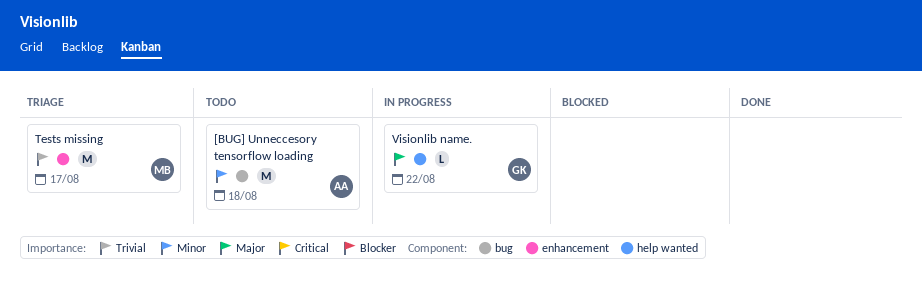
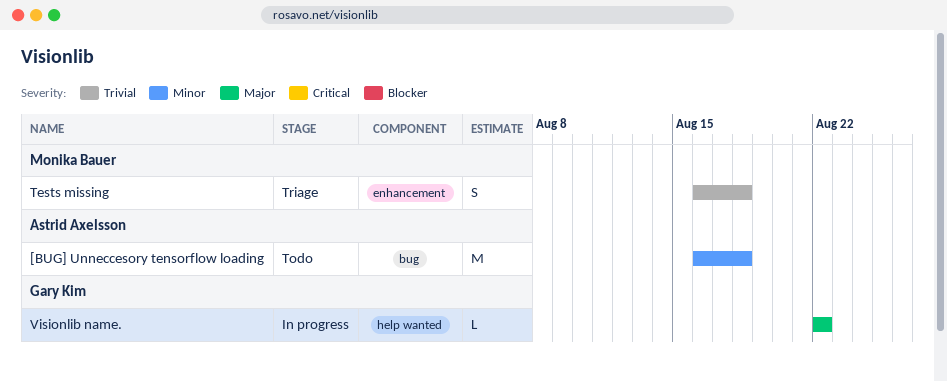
Tests missing, estimate: M -> S
Tests missing, due: Aug 17 -> Aug 18

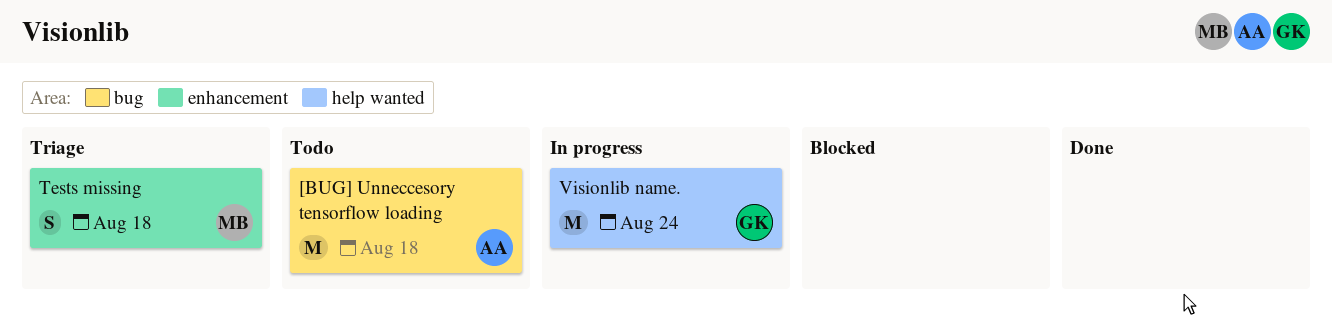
Visionlib name., estimate: L -> M
Visionlib name., due: Aug 22 -> Aug 24

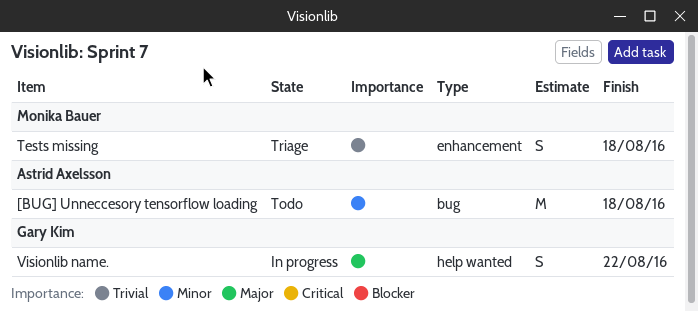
Visionlib name., estimate: M -> S
Visionlib name., due: Aug 24 -> Aug 22

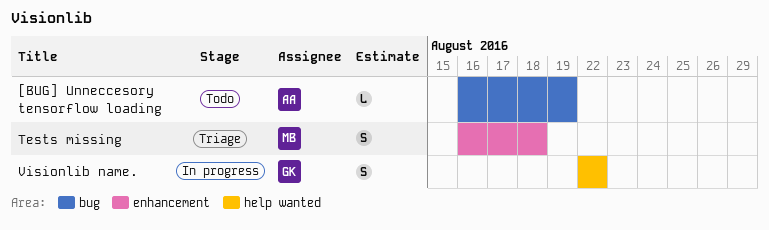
[BUG] Unneccesory tensorflow loading, estimate: M -> L
[BUG] Unneccesory tensorflow loading, due: Aug 18 -> Aug 19

